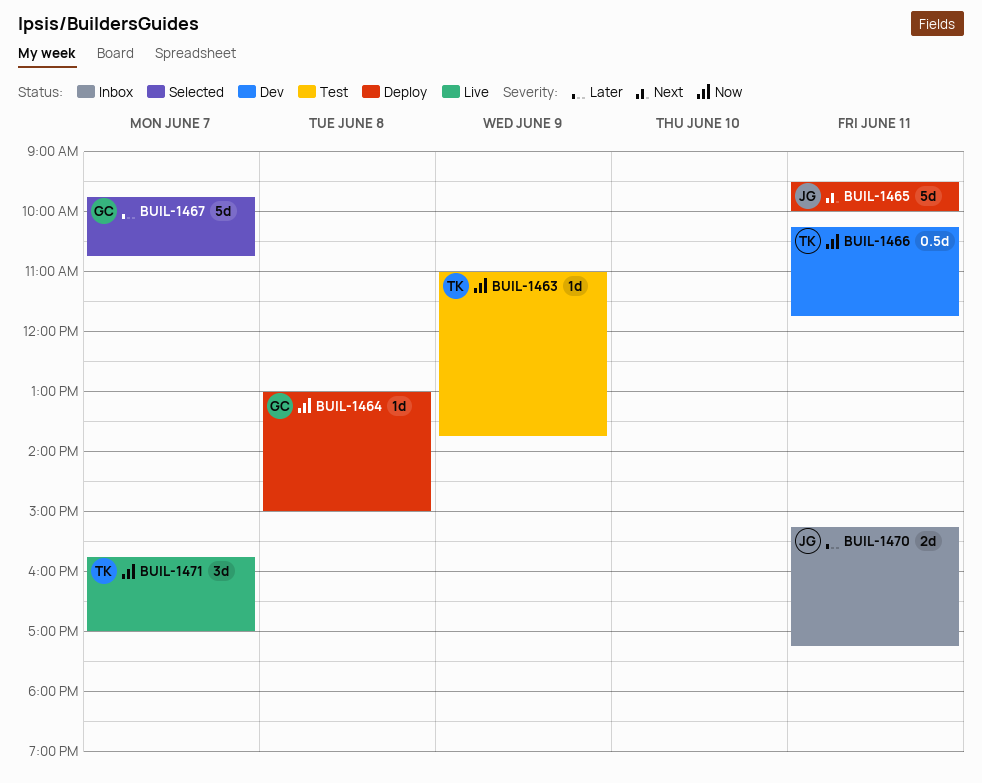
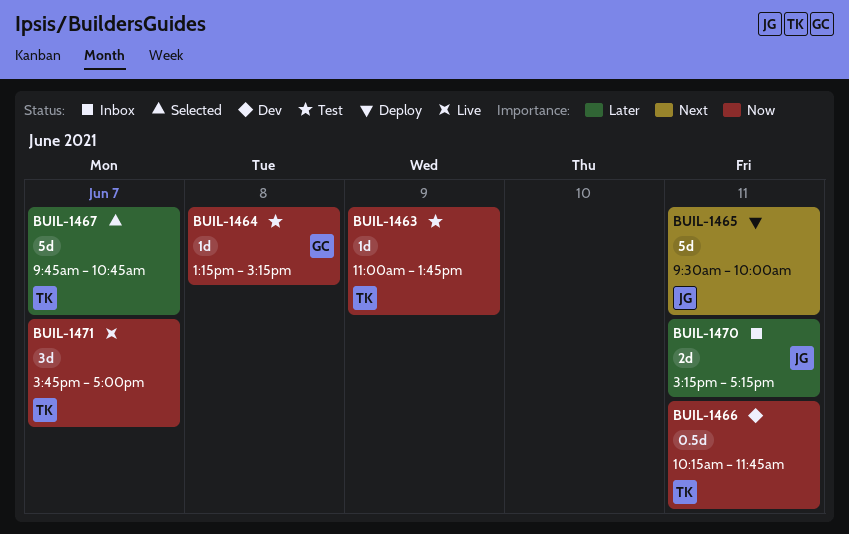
BUIL-1464, status: Deploy -> Test
BUIL-1464, begins: 13:00 -> 13:15
BUIL-1464, ends: 15:00 -> 15:15
BUIL-1467, owner: GC -> TK

